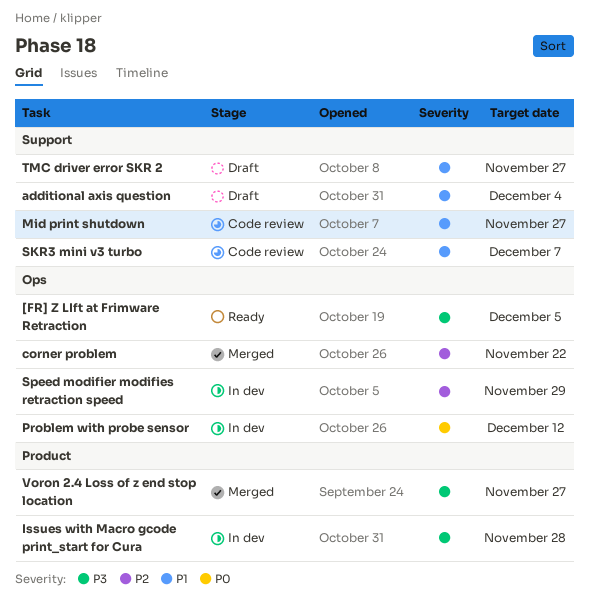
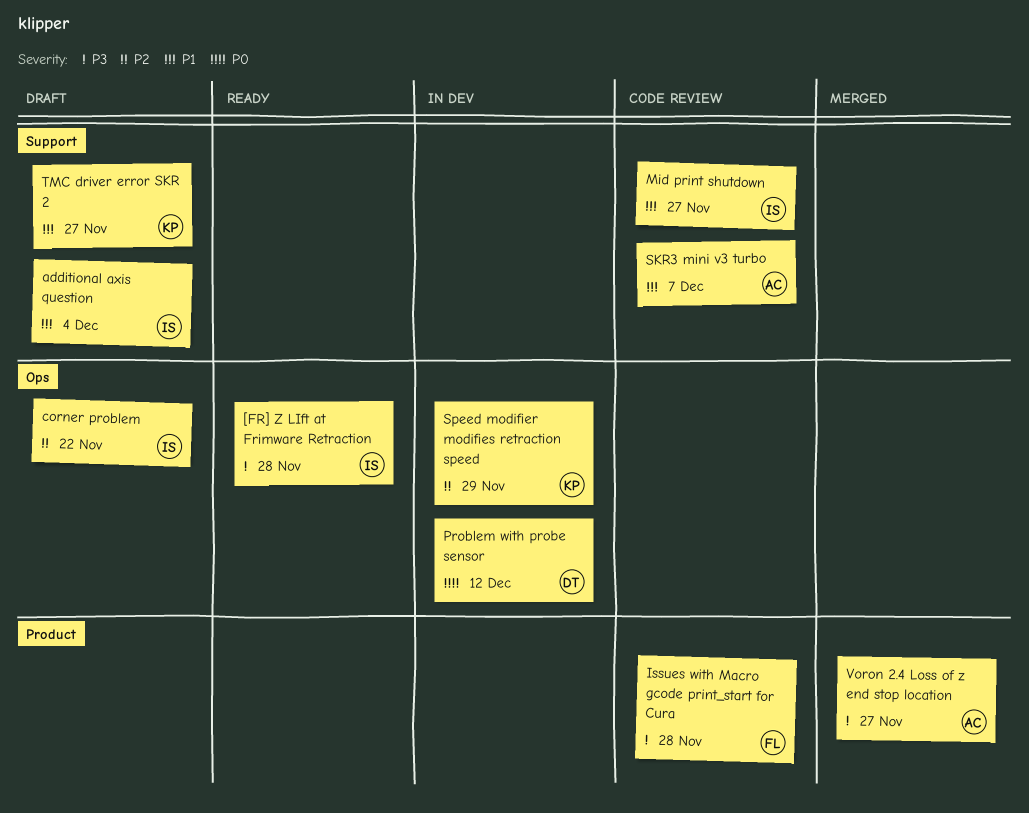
[FR] Z LIft at Frimware Retraction, due: Dec 5 -> Nov 28
corner problem, status: Merged -> Draft
Issues with Macro gcode print_start for Cura, status: In dev -> Code review

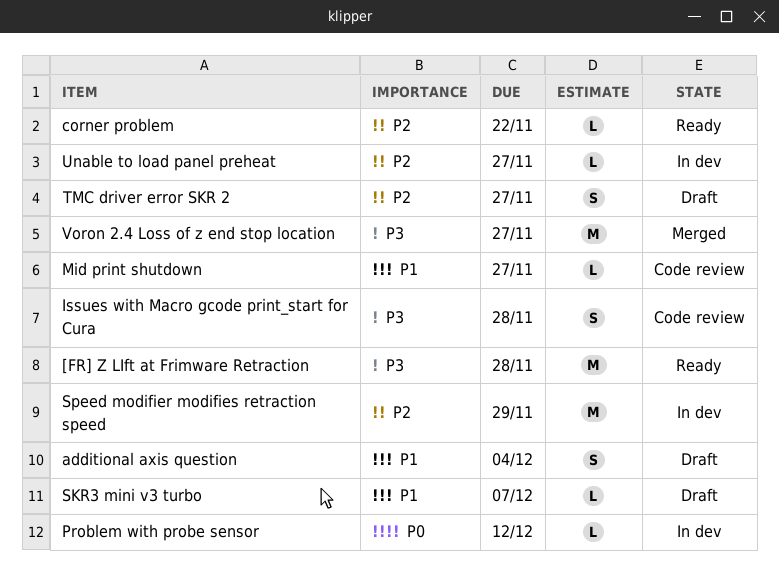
corner problem, status: Draft -> Ready
SKR3 mini v3 turbo, status: Code review -> Draft
TMC driver error SKR 2, priority: P1 -> P2
Unable to load panel preheat: none -> present

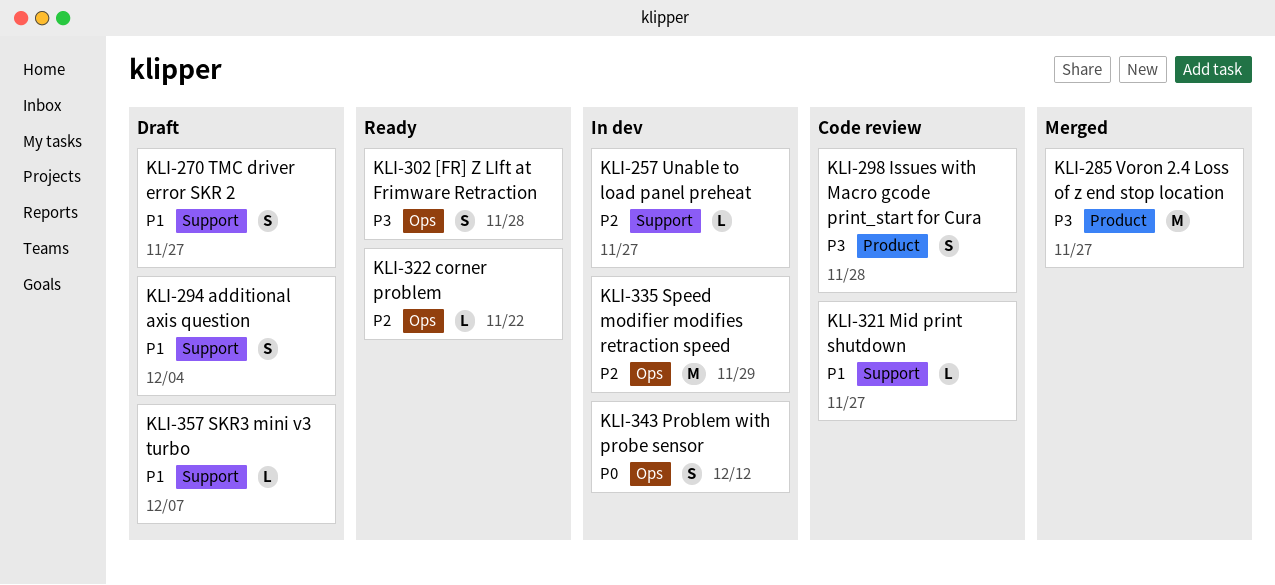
[FR] Z LIft at Frimware Retraction, estimate: M -> S
Problem with probe sensor, estimate: L -> S
TMC driver error SKR 2, priority: P2 -> P1

